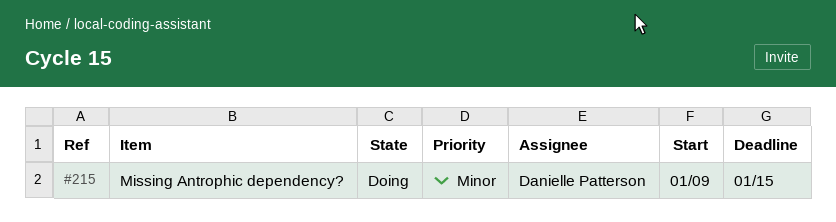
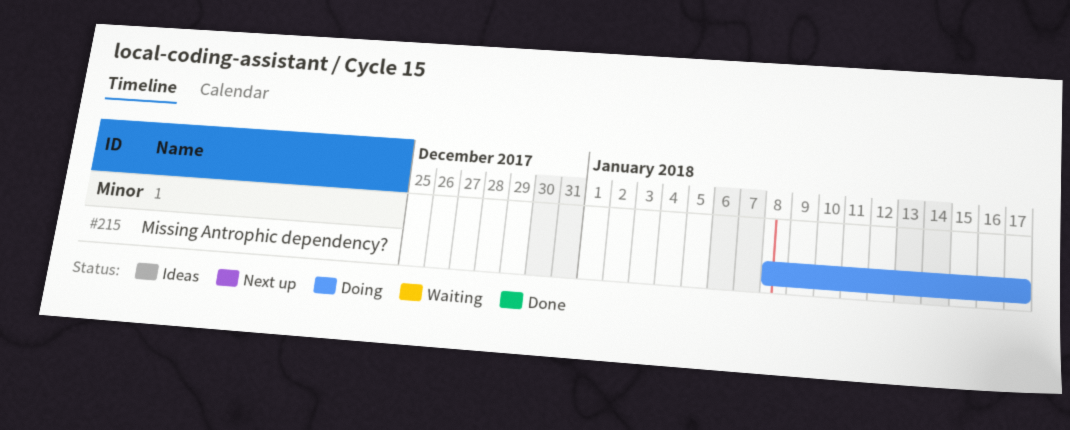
#215, start: Jan 9 -> Jan 8
#215, due: Jan 15 -> Jan 17

